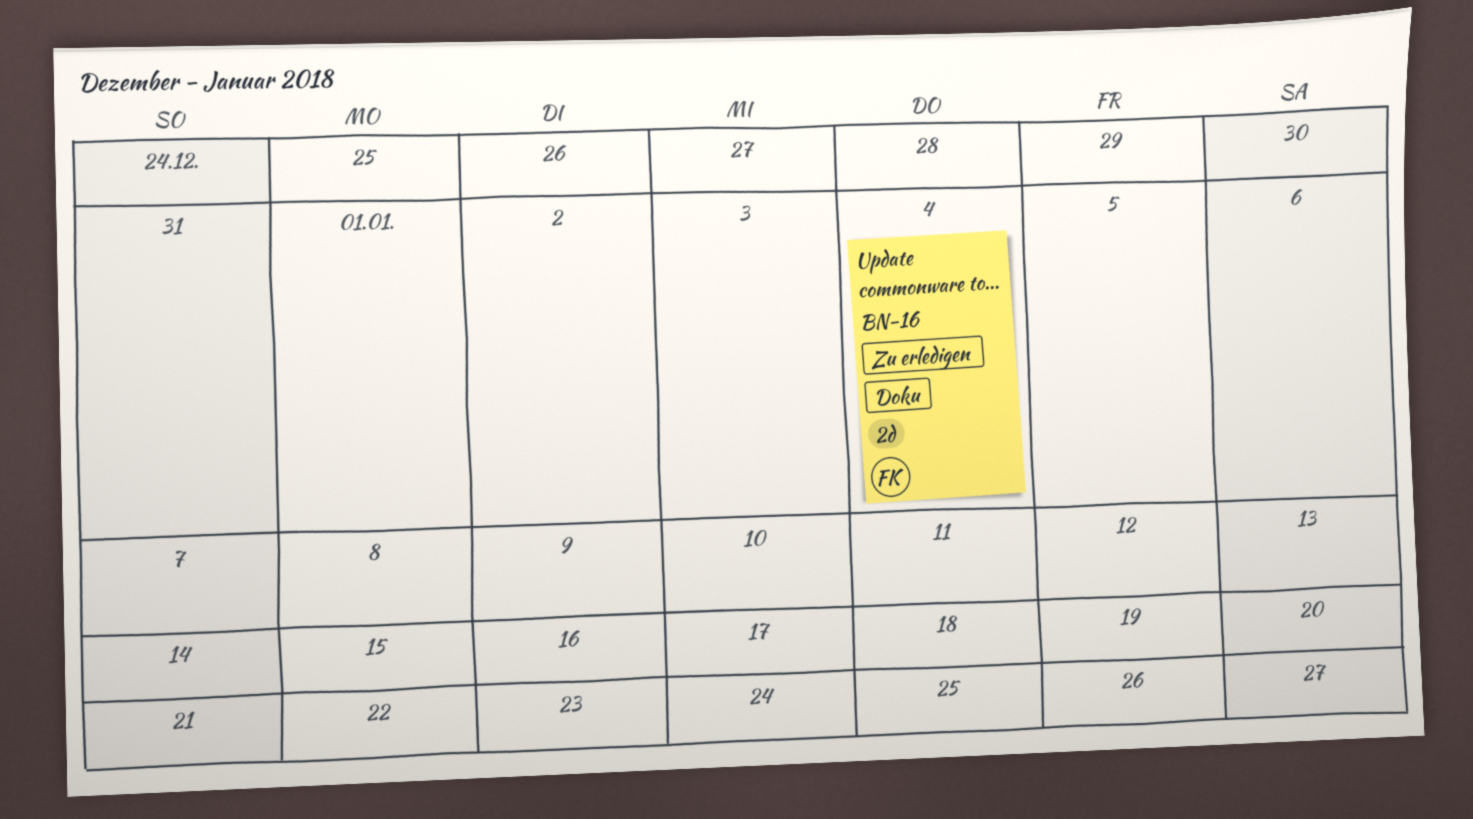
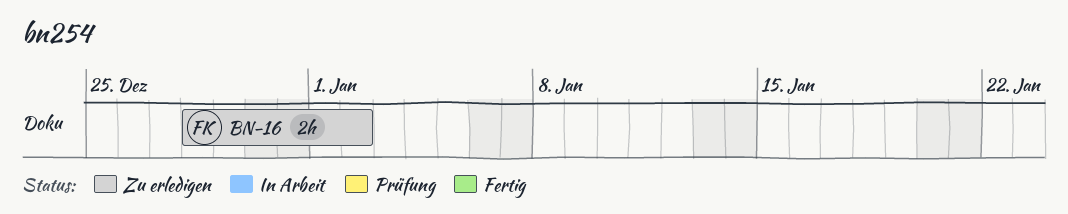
BN-16, estimate: 2d -> 2h
BN-16, due: Jan 4 -> Jan 2

